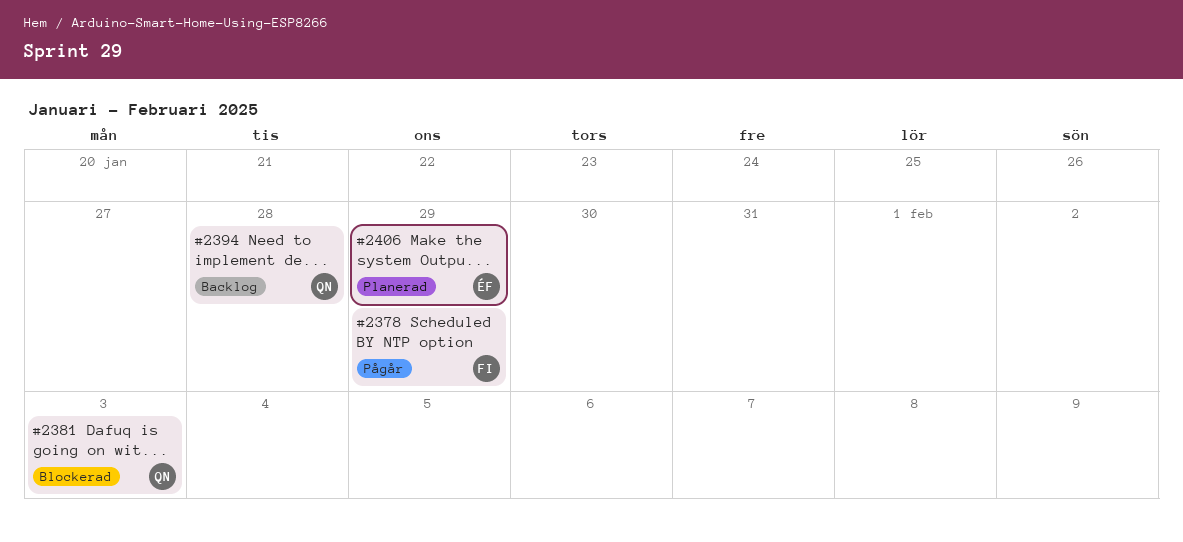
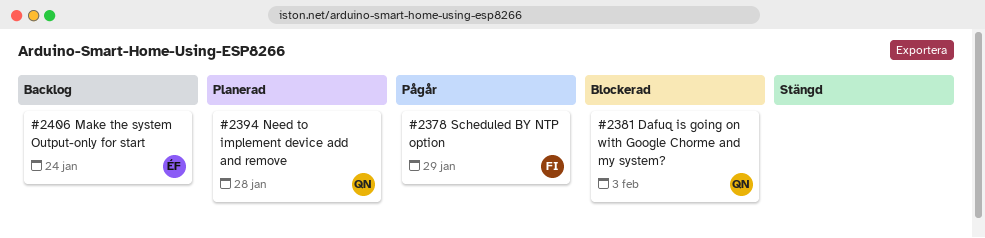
#2394, status: Backlog -> Planerad
#2406, status: Planerad -> Backlog
#2406, due: Jan 29 -> Jan 24

